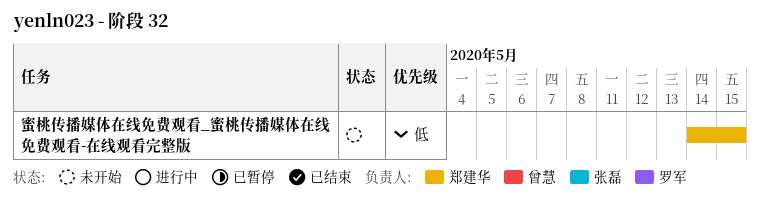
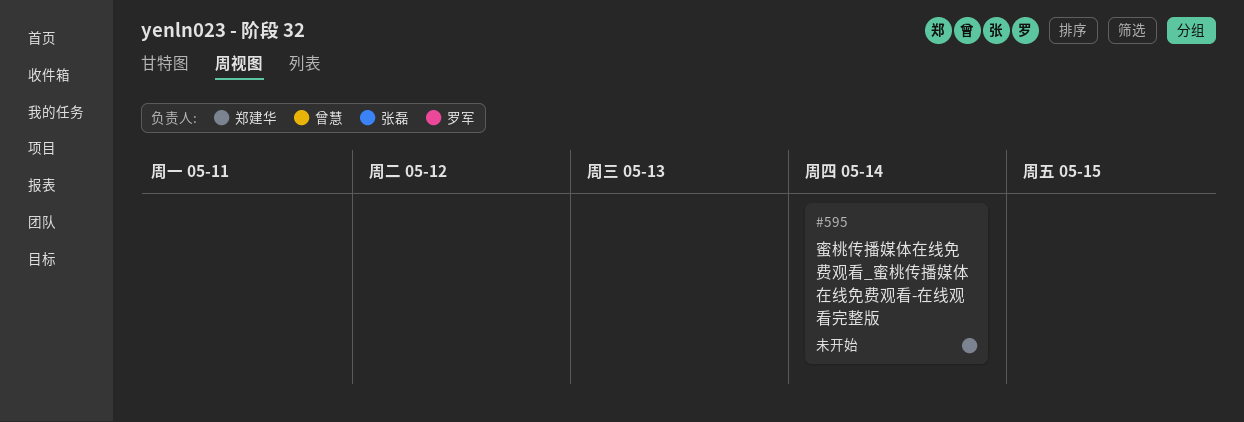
蜜桃传播媒体在线免费观看_蜜桃传播媒体在线免费观看-在线观看完整版, due: May 15 -> May 14

